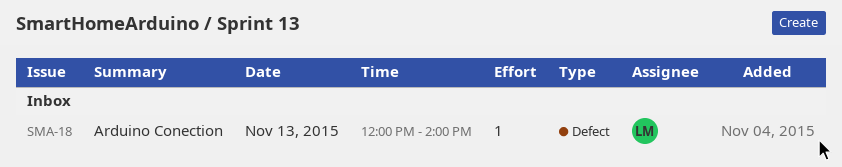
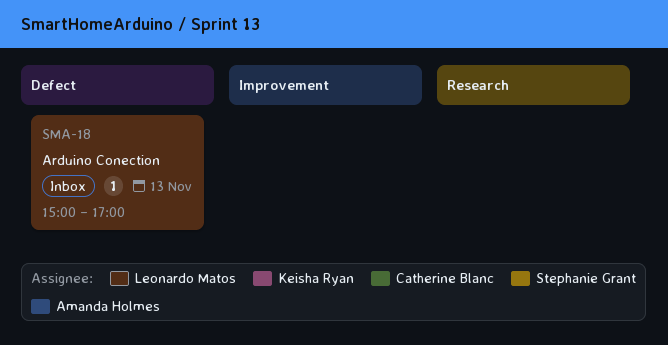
SMA-18, begins: 12:00 -> 15:00
SMA-18, ends: 14:00 -> 17:00

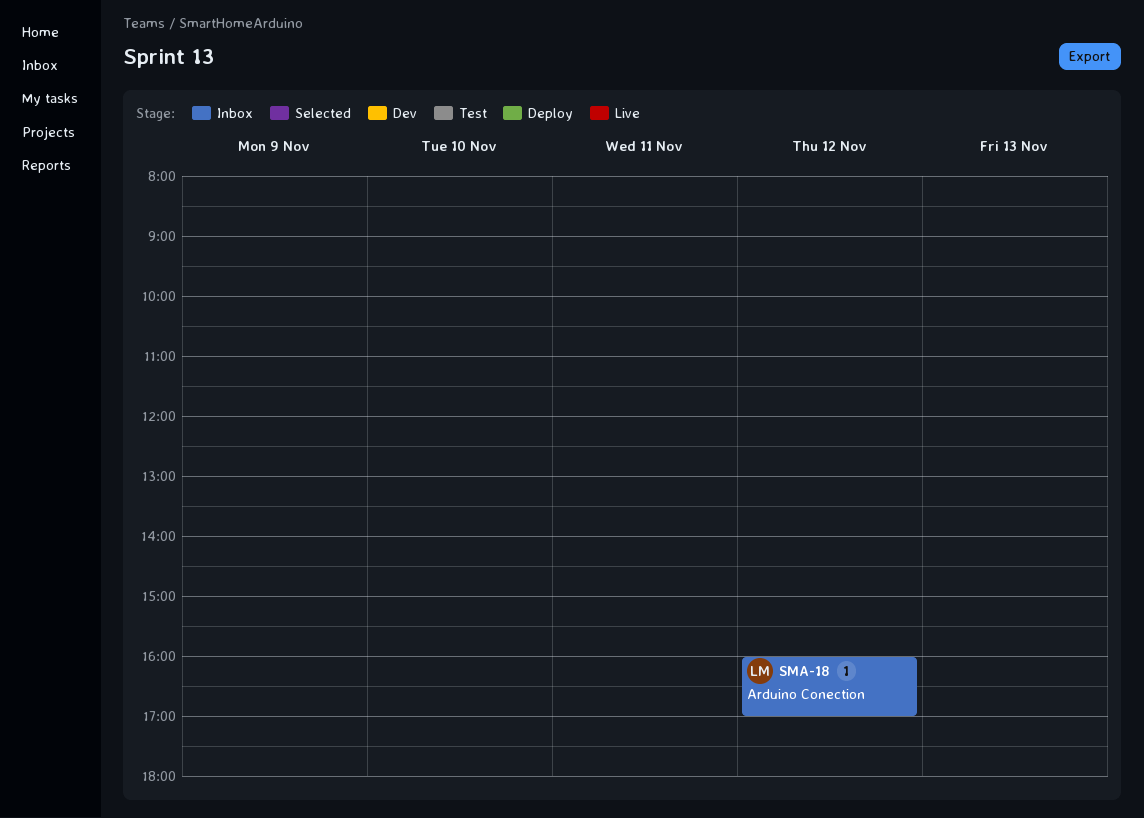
SMA-18, day: Nov 13 -> Nov 12
SMA-18, begins: 15:00 -> 16:00

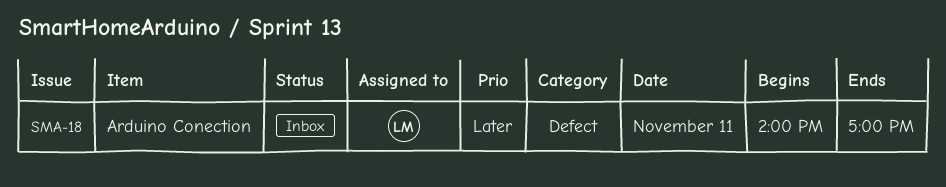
SMA-18, day: Nov 12 -> Nov 11
SMA-18, begins: 16:00 -> 14:00

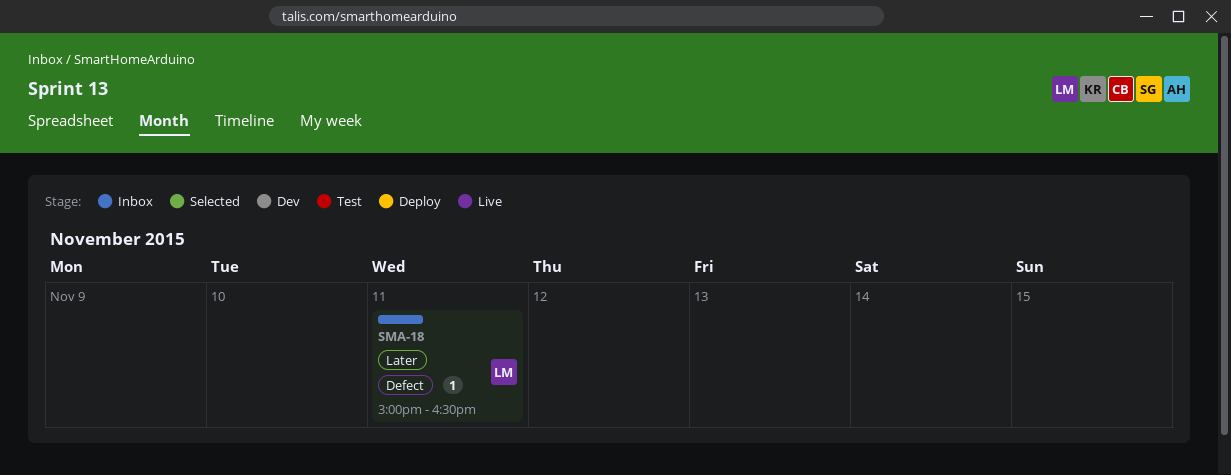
SMA-18, begins: 14:00 -> 15:00
SMA-18, ends: 17:00 -> 16:30

